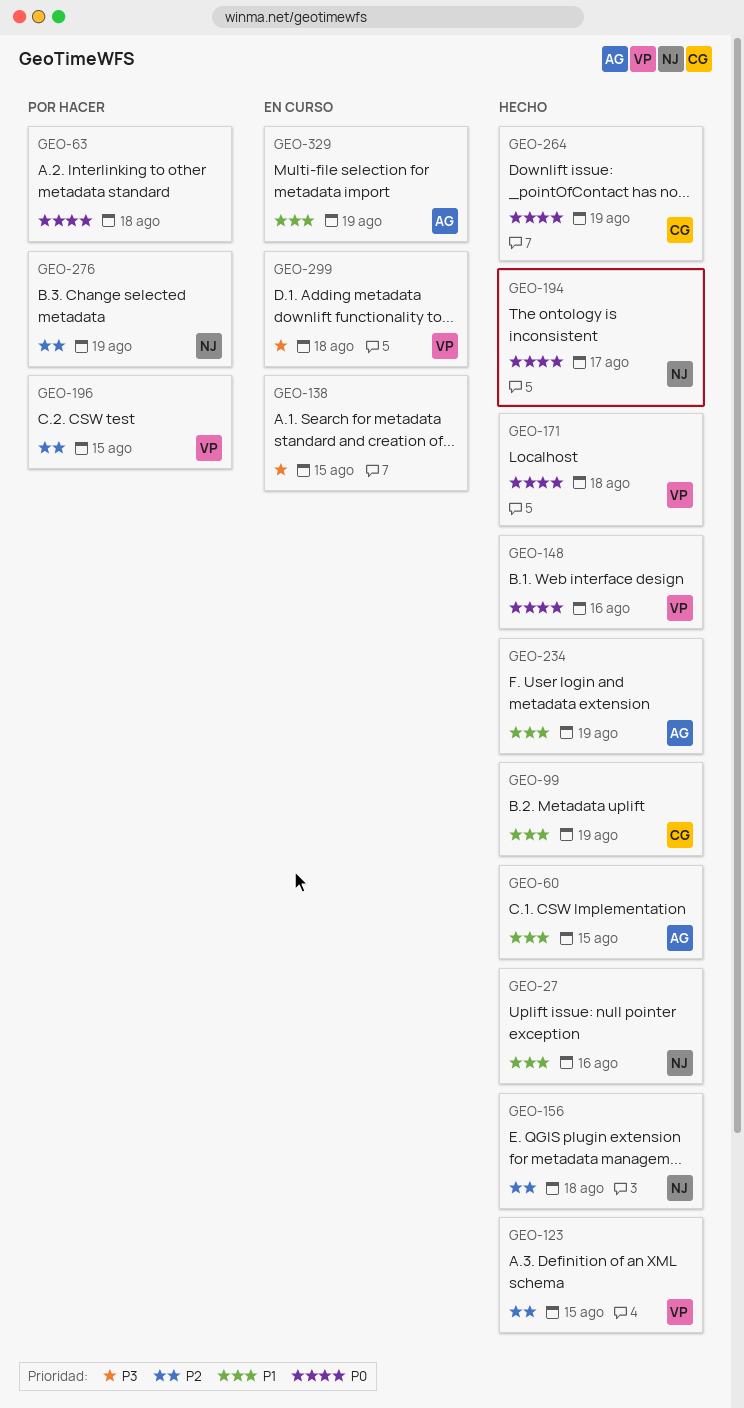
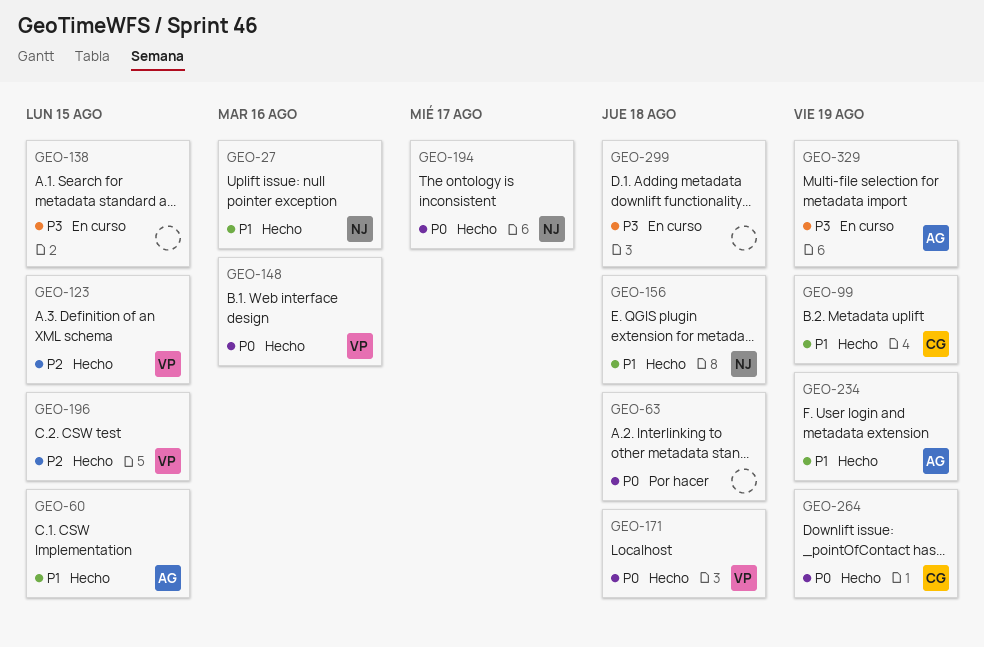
GEO-156, priority: P2 -> P1
GEO-196, status: Por hacer -> Hecho
GEO-276: present -> none
GEO-299, owner: VP -> none
GEO-329, priority: P1 -> P3

